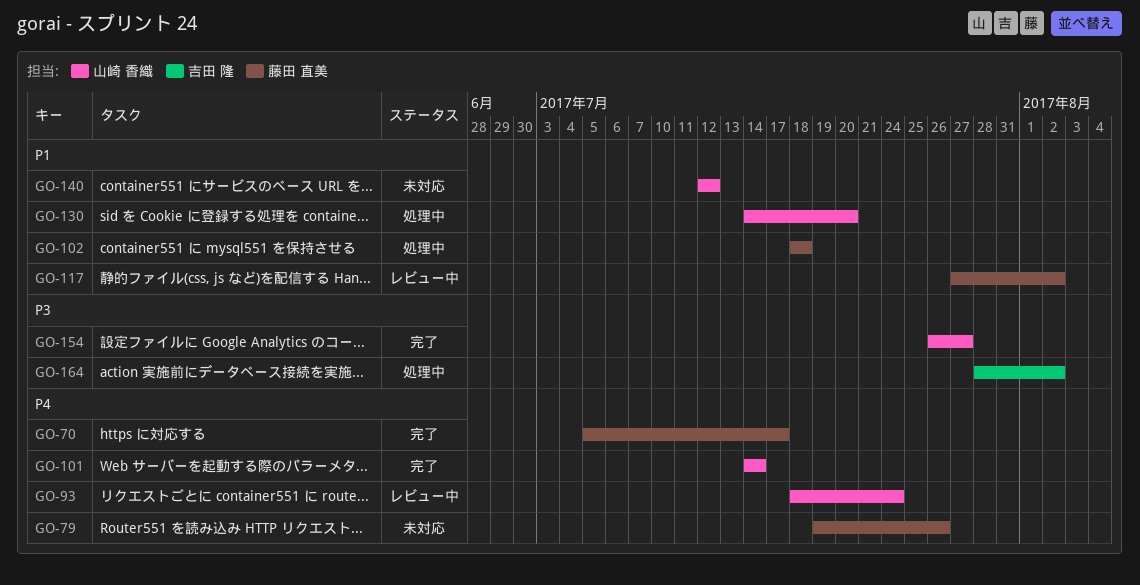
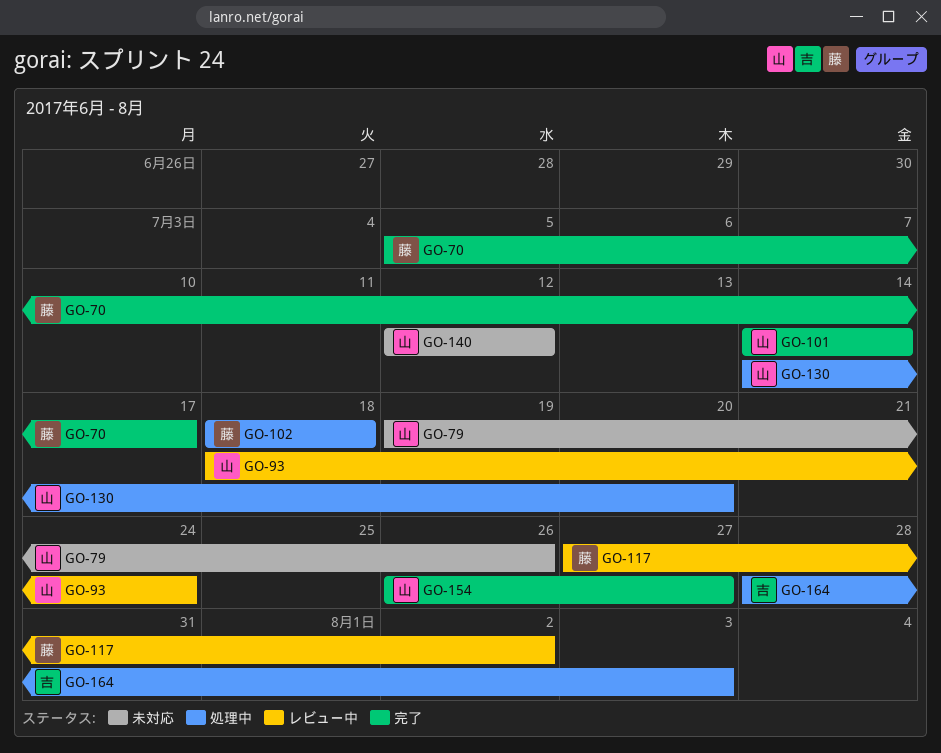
GO-79, owner: 藤田 直美 -> 山崎 香織
GO-164, due: Aug 2 -> Aug 3

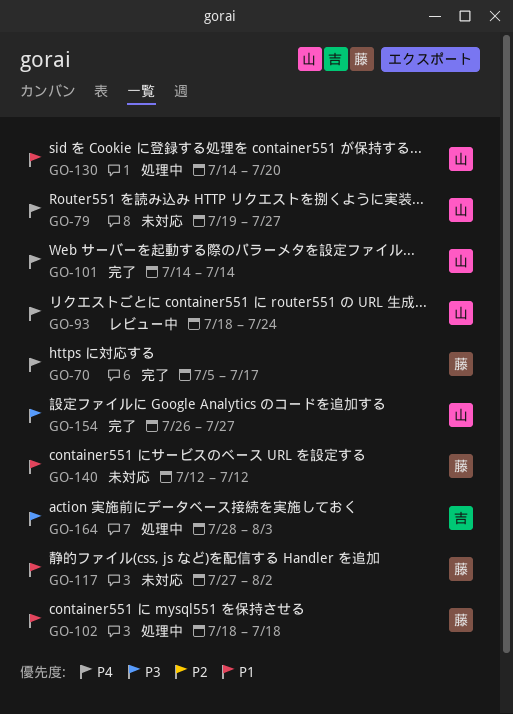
GO-79, due: Jul 26 -> Jul 27
GO-117, status: レビュー中 -> 未対応
GO-140, owner: 山 -> 藤

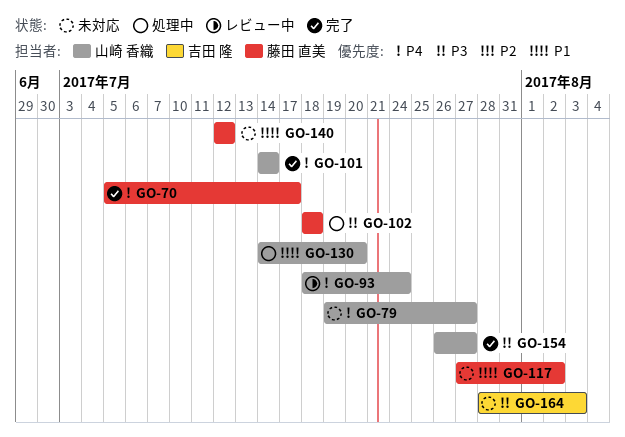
GO-102, priority: P1 -> P3
GO-164, status: 処理中 -> 未対応

